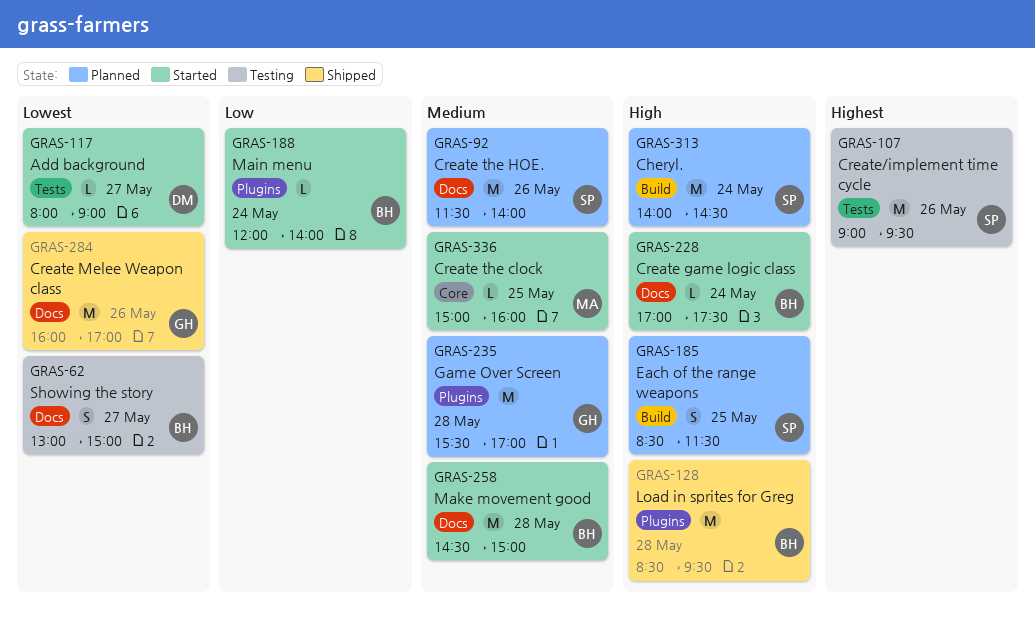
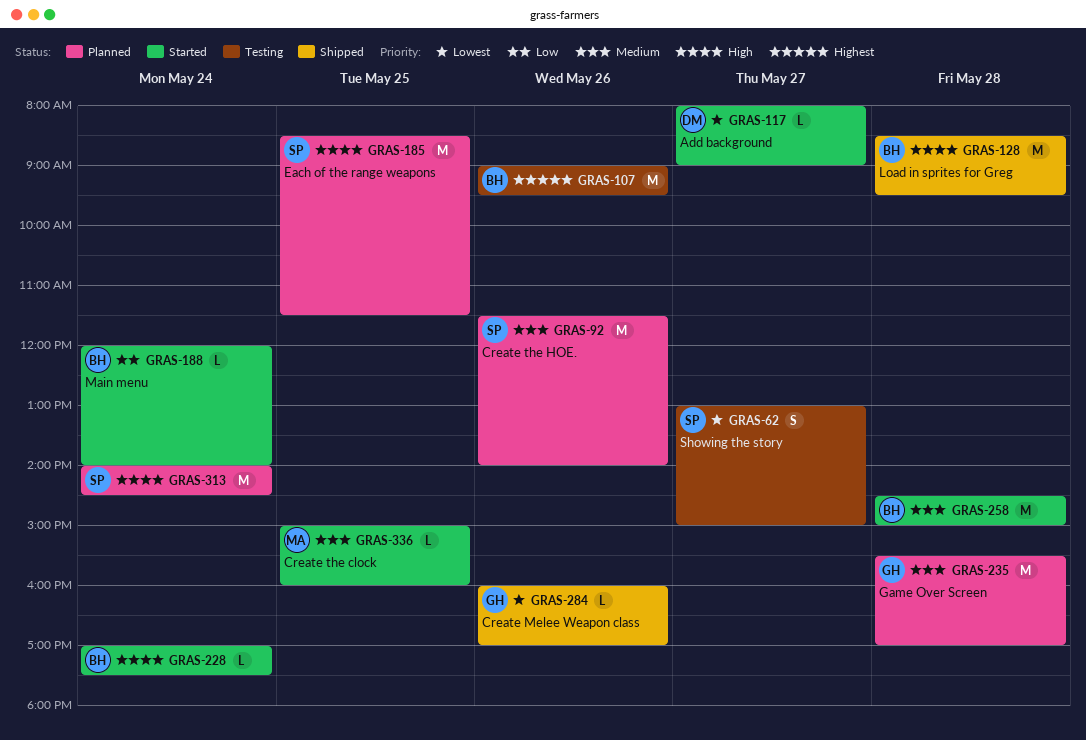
GRAS-62, owner: BH -> SP
GRAS-107, owner: SP -> BH
GRAS-185, estimate: S -> M
GRAS-284, estimate: M -> L

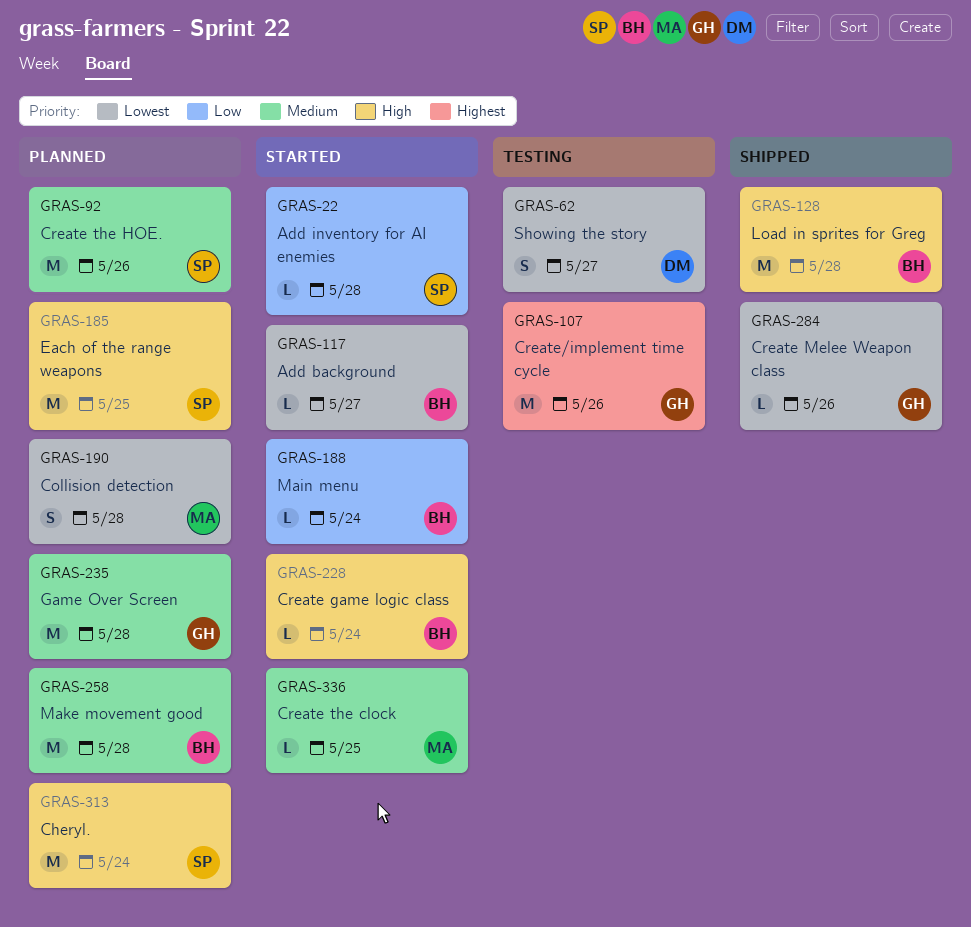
GRAS-22: none -> present
GRAS-62, owner: SP -> DM
GRAS-107, owner: BH -> GH
GRAS-117, owner: DM -> BH
GRAS-190: none -> present
GRAS-258, status: Started -> Planned

